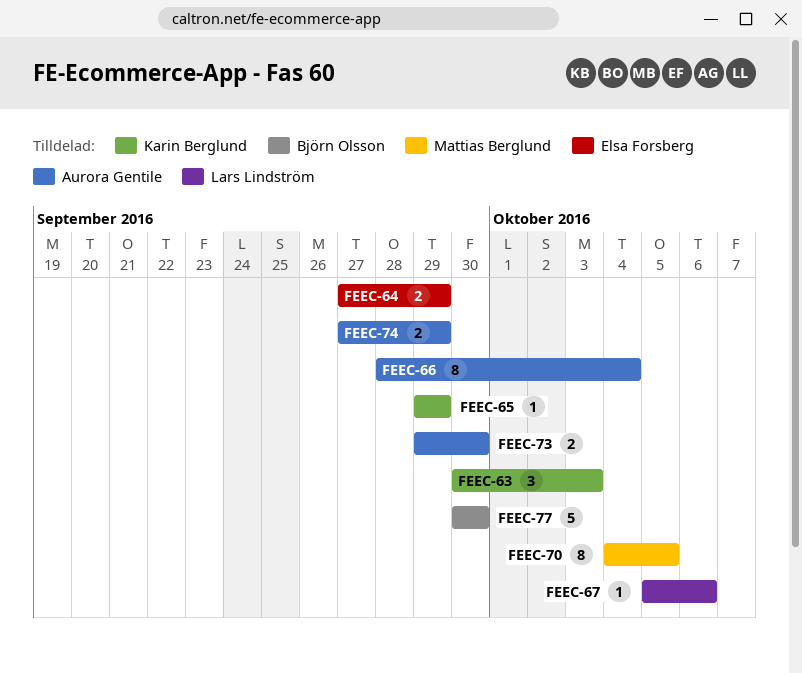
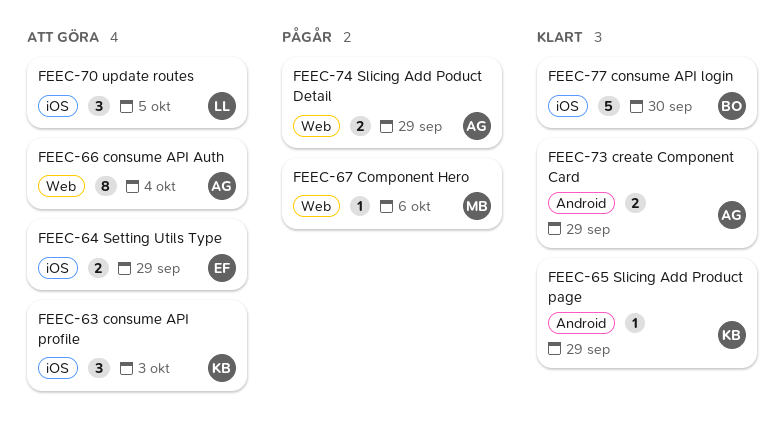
FEEC-67, owner: Lars Lindström -> Mattias Berglund
FEEC-70, owner: Mattias Berglund -> Lars Lindström
FEEC-70, estimate: 8 -> 3
FEEC-73, due: Sep 30 -> Sep 29

